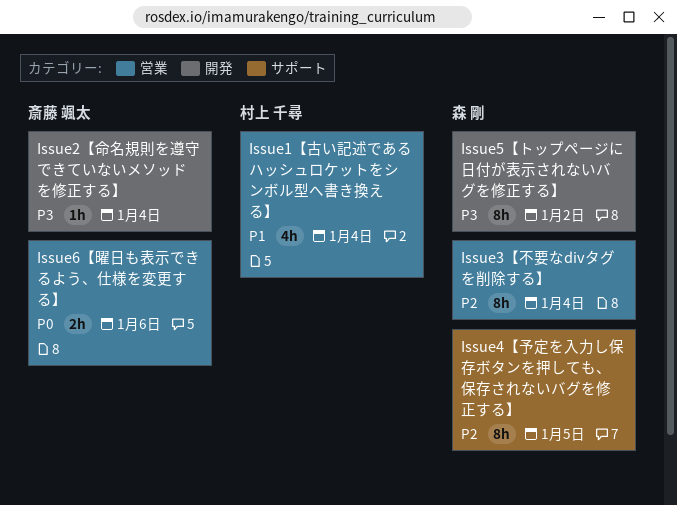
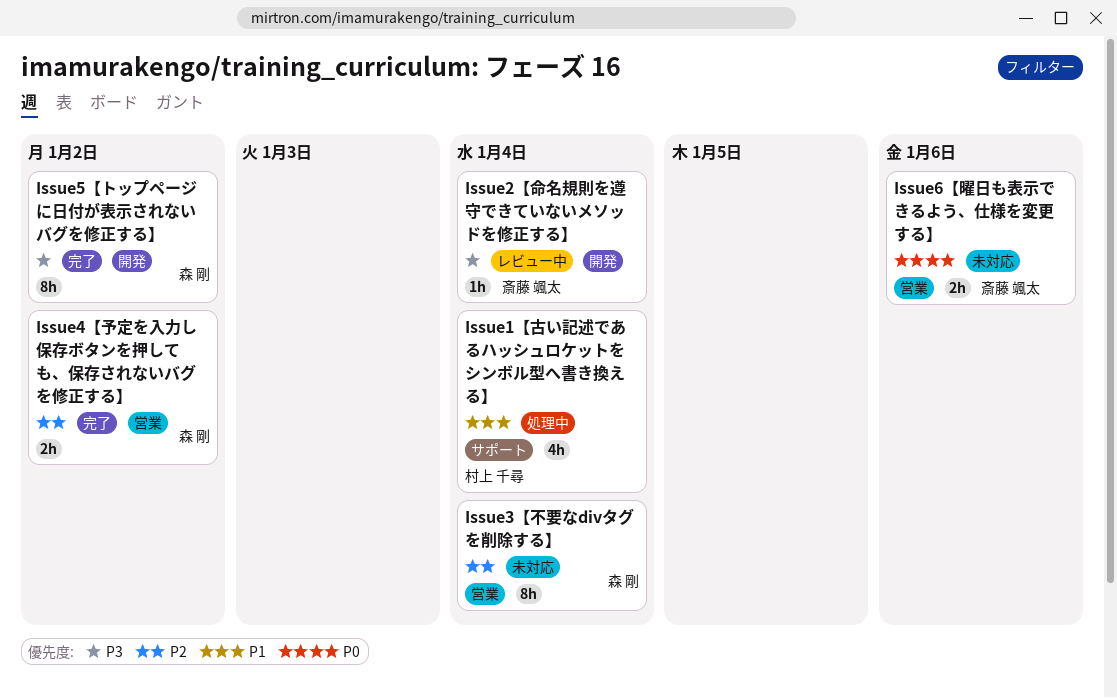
Issue1【古い記述であるハッシュロケットをシンボル型へ書き換える】, label: 営業 -> サポート
Issue4【予定を入力し保存ボタンを押しても、保存されないバグを修正する】, label: サポート -> 営業
Issue4【予定を入力し保存ボタンを押しても、保存されないバグを修正する】, estimate: 8h -> 2h
Issue4【予定を入力し保存ボタンを押しても、保存されないバグを修正する】, due: Jan 5 -> Jan 2

